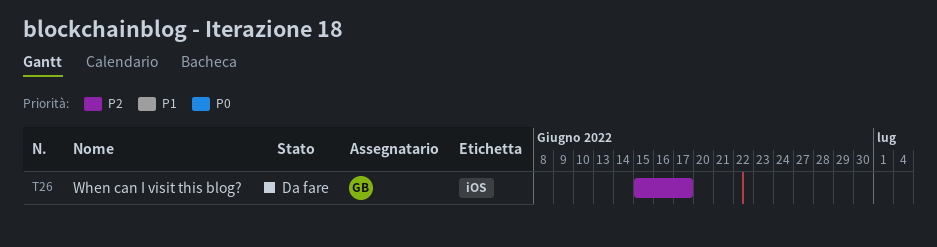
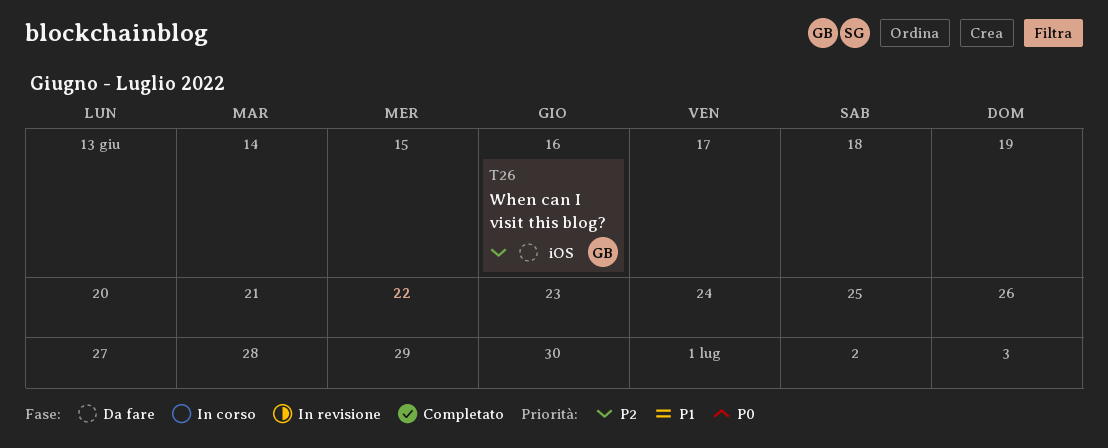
T26, due: Jun 17 -> Jun 16

